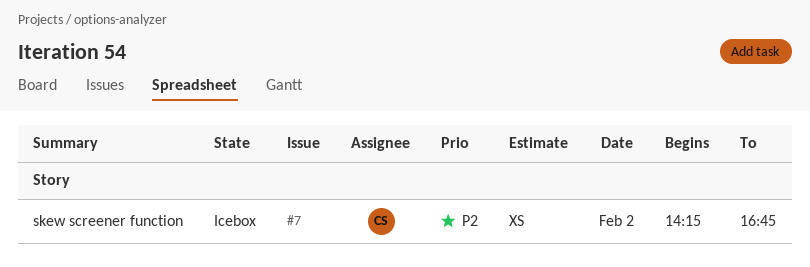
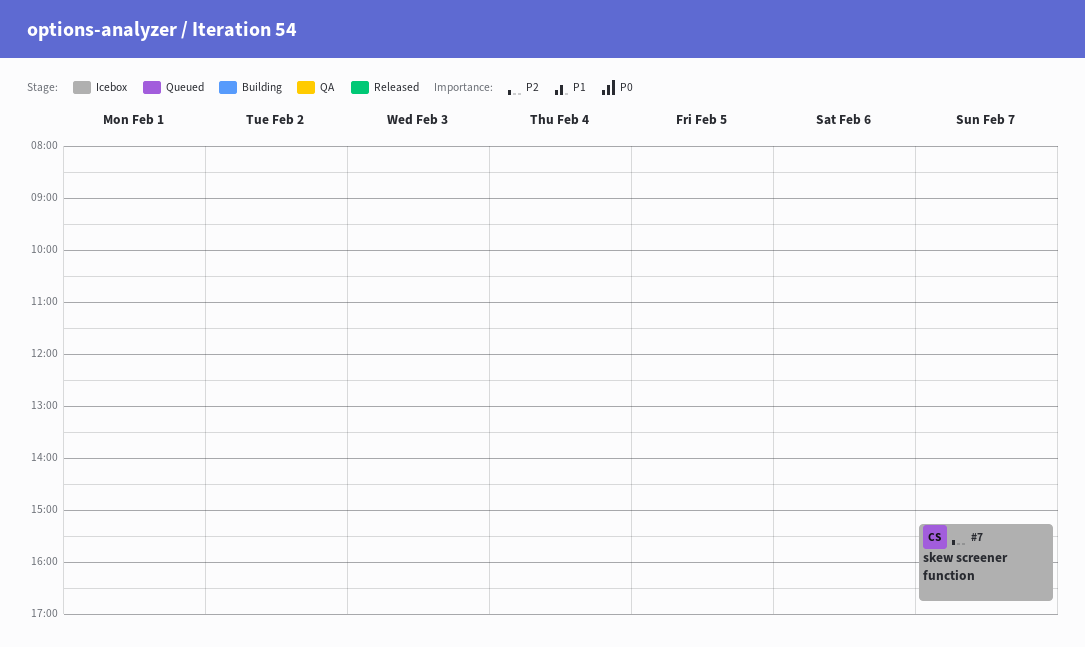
#7, day: Feb 2 -> Feb 7
#7, begins: 14:15 -> 15:15

